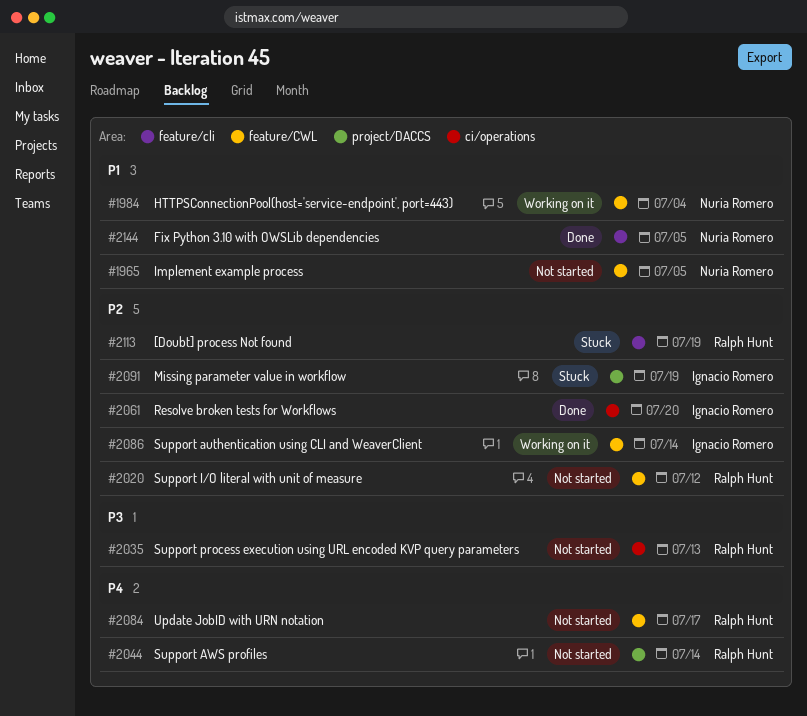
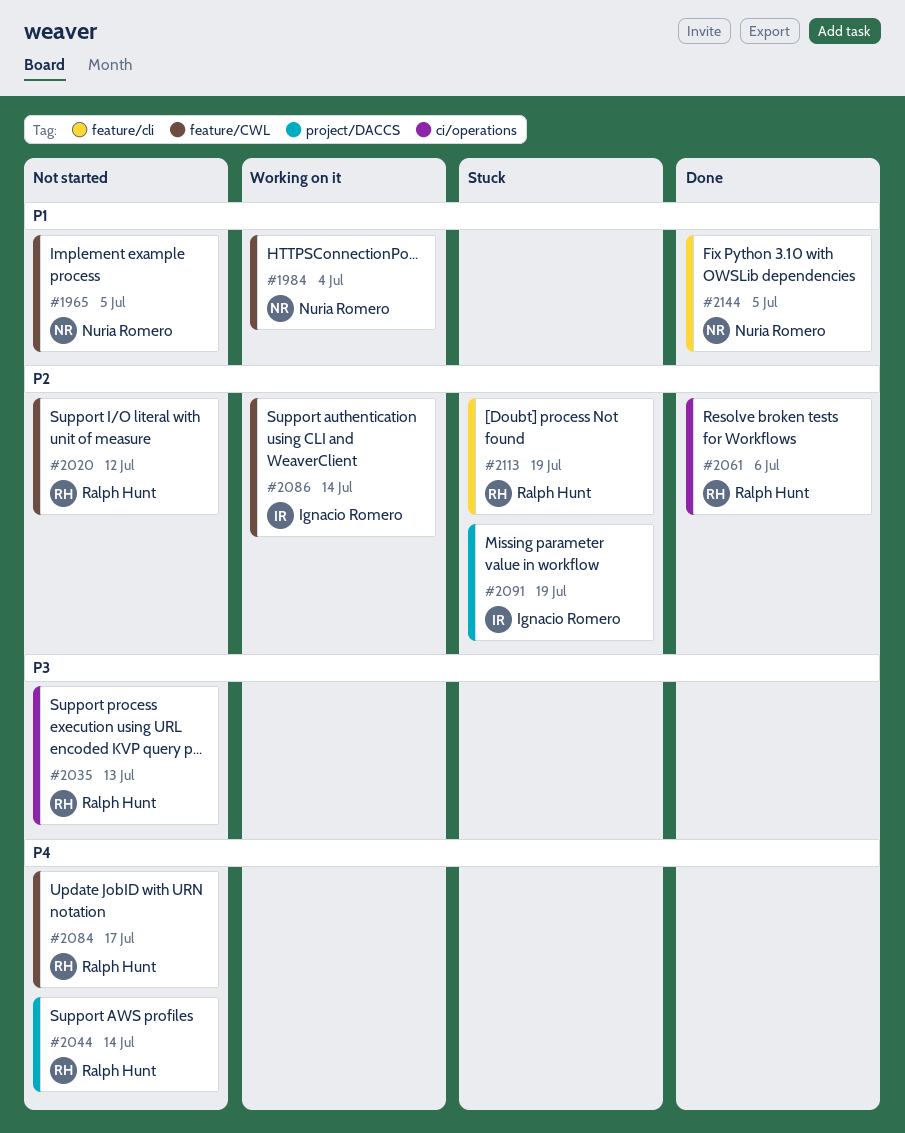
#2061, owner: Ignacio Romero -> Ralph Hunt
#2061, due: Jul 20 -> Jul 6

